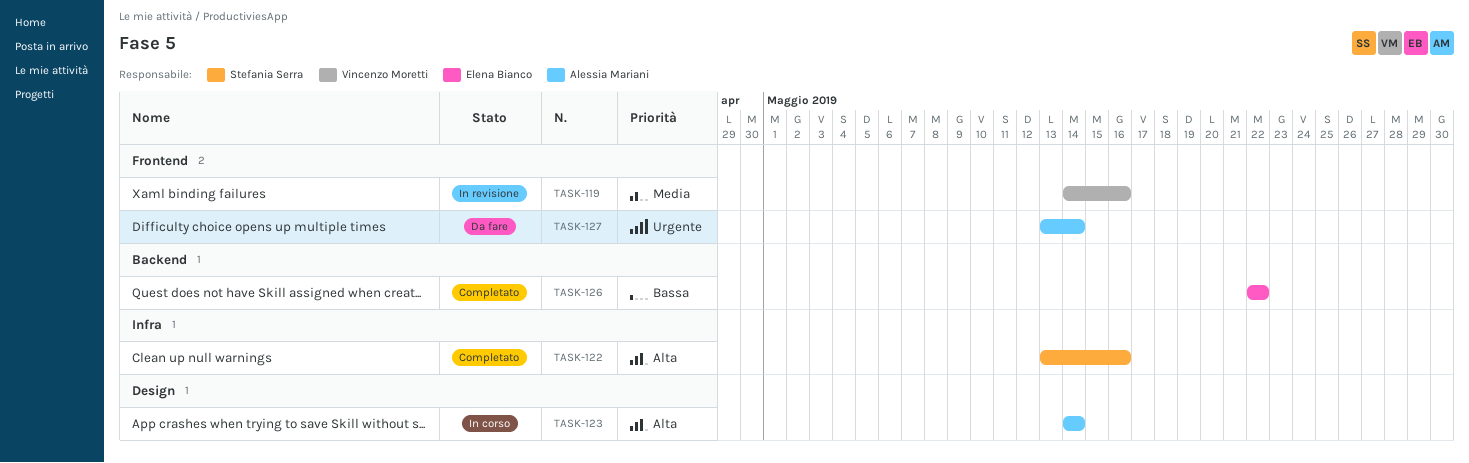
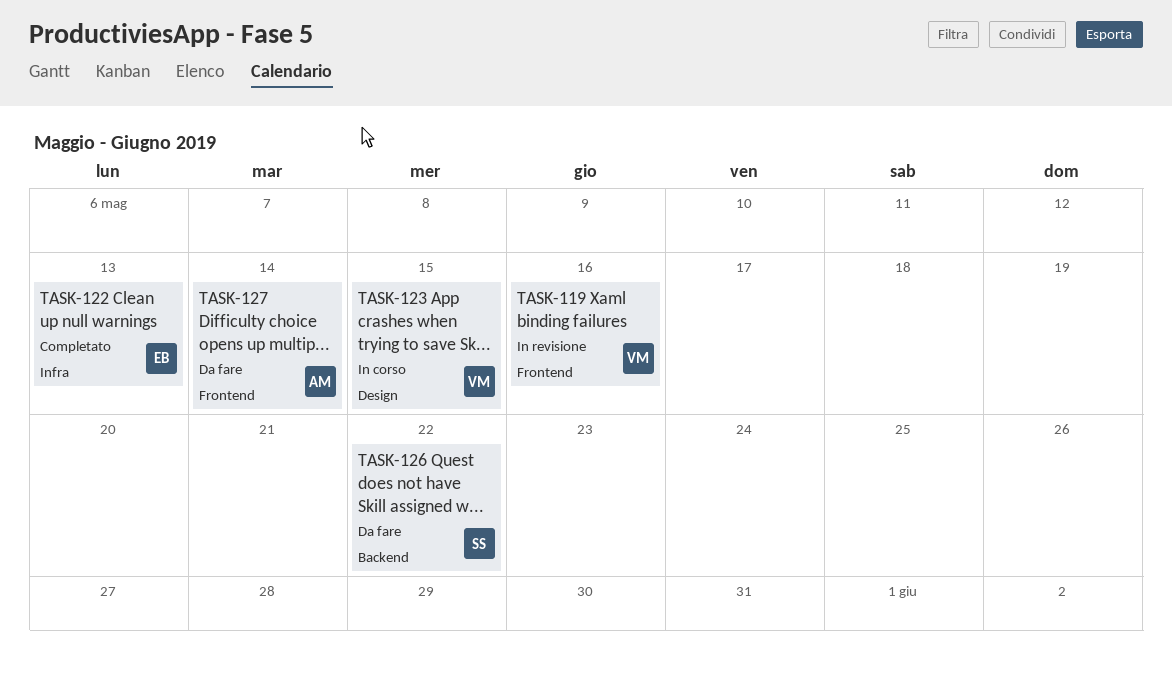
TASK-122, owner: Stefania Serra -> Elena Bianco
TASK-122, due: May 16 -> May 13
TASK-123, owner: Alessia Mariani -> Vincenzo Moretti
TASK-123, due: May 14 -> May 15
TASK-126, status: Completato -> Da fare
TASK-126, owner: Elena Bianco -> Stefania Serra

